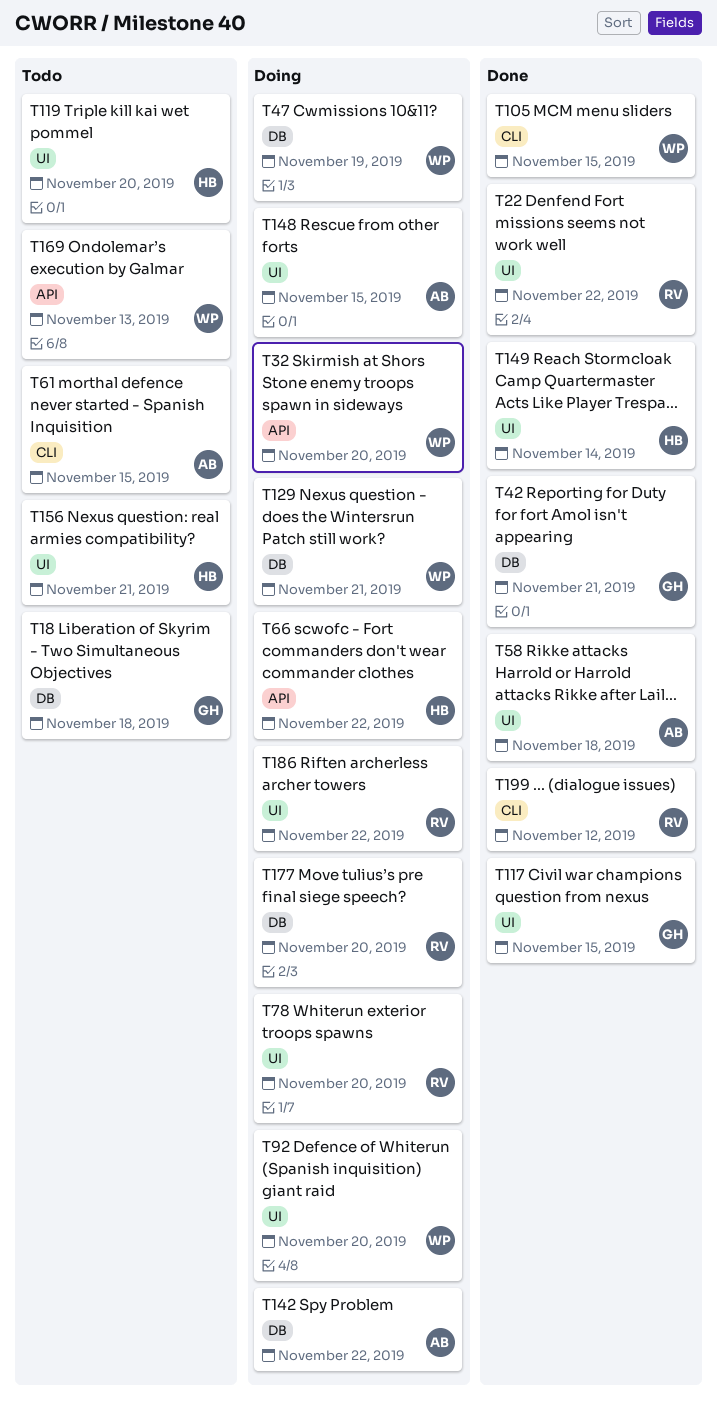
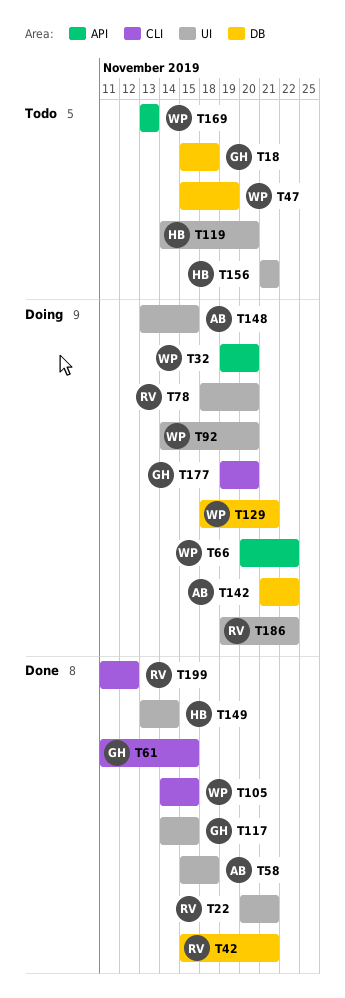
T22, due: Nov 22 -> Nov 21
T42, owner: GH -> RV
T47, status: Doing -> Todo
T61, status: Todo -> Done
T61, owner: AB -> GH
T66, owner: HB -> WP
T177, owner: RV -> GH
T177, label: DB -> CLI

